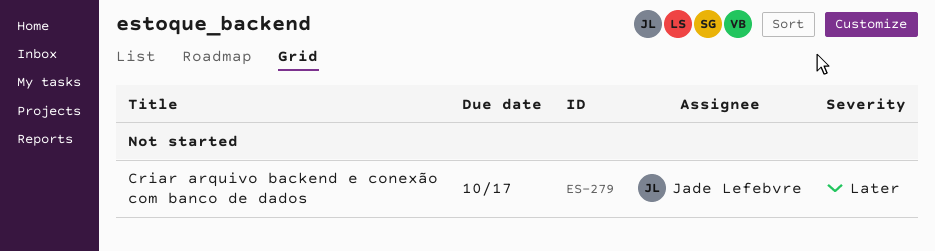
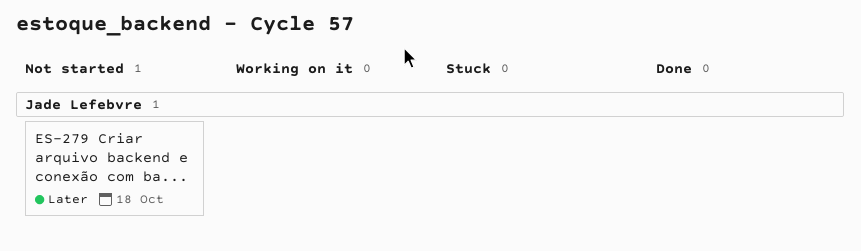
ES-279, due: Oct 17 -> Oct 18

